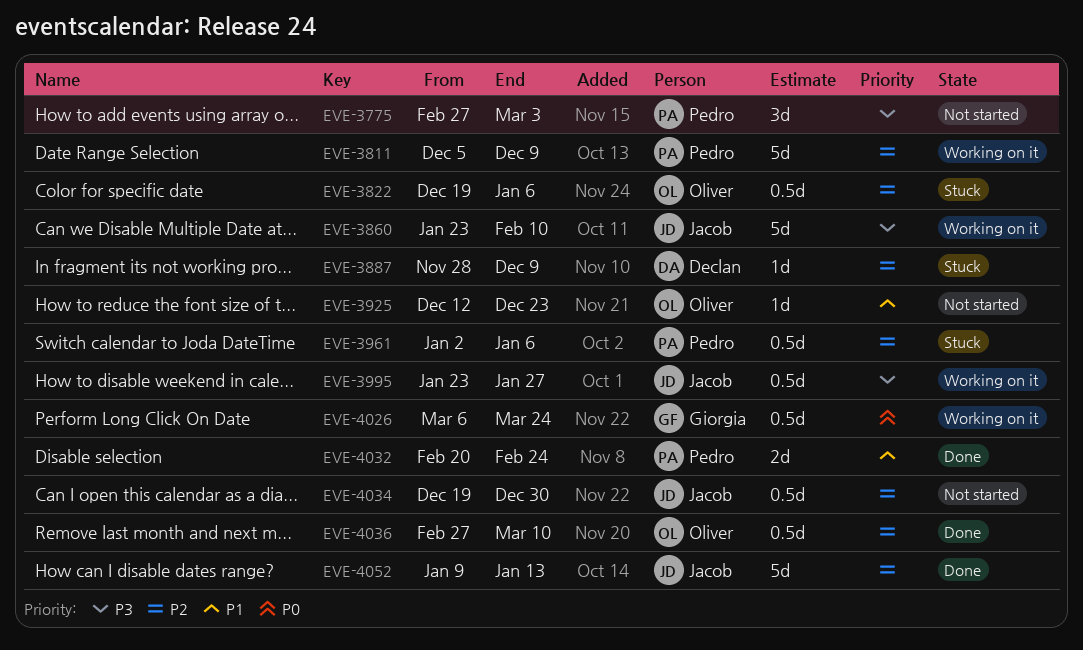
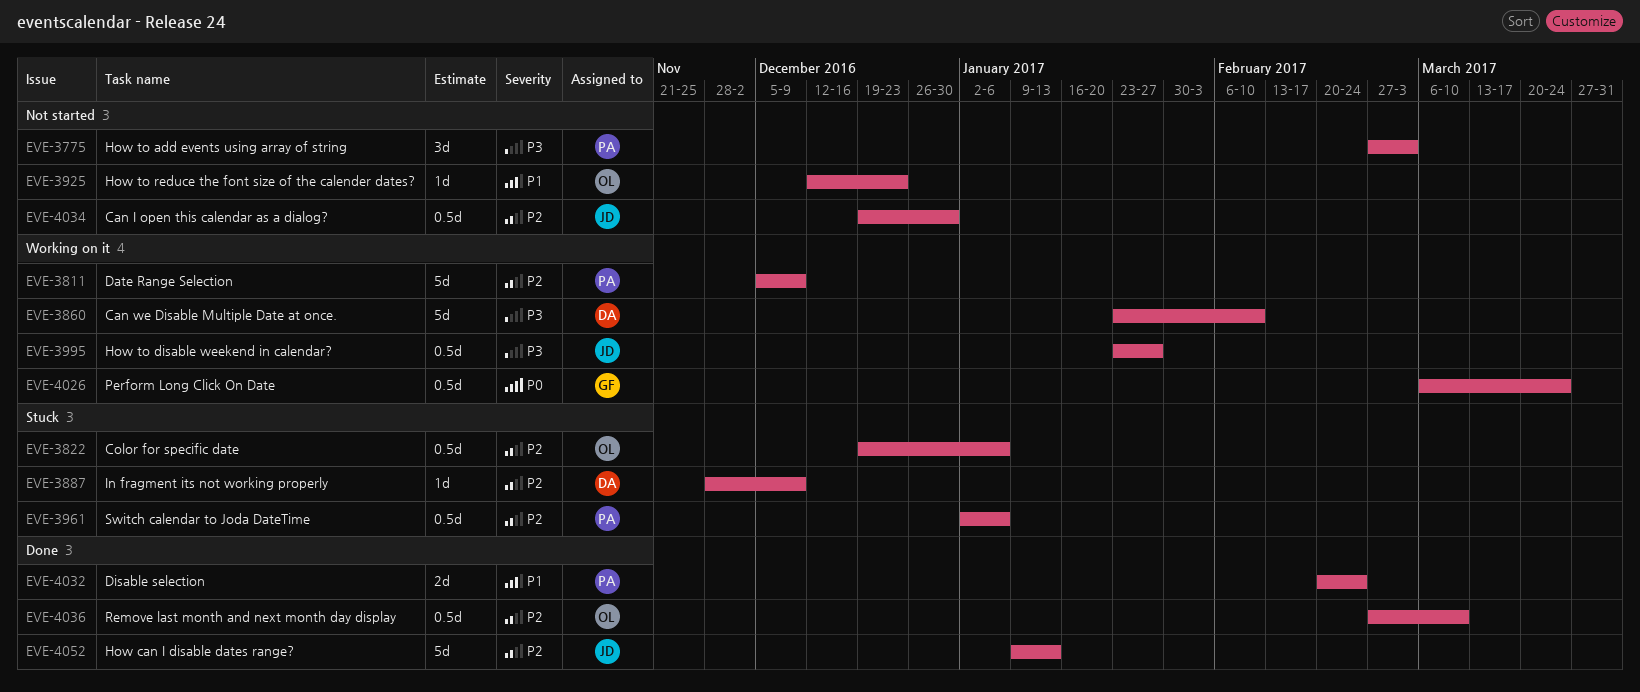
EVE-3860, owner: Jacob -> Declan

